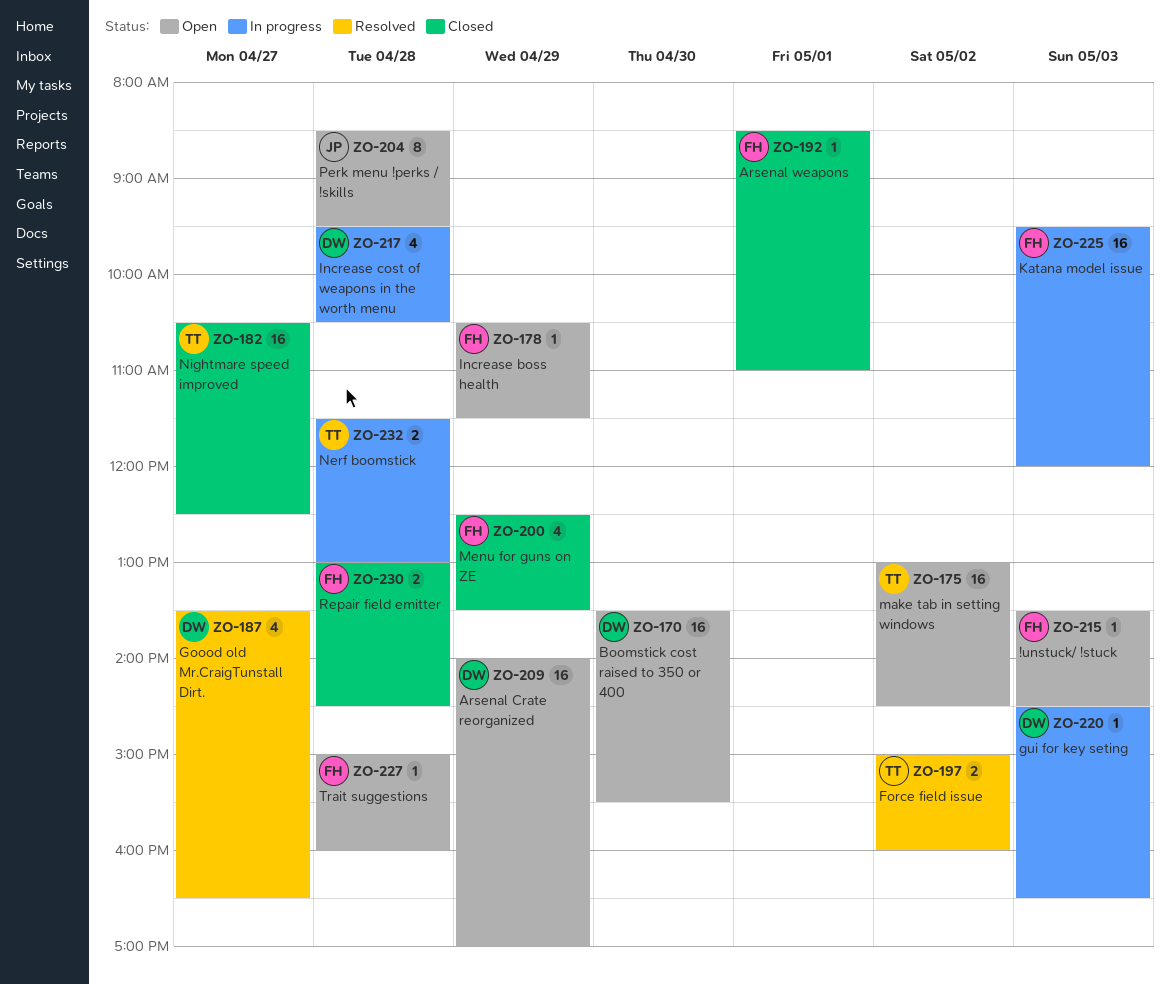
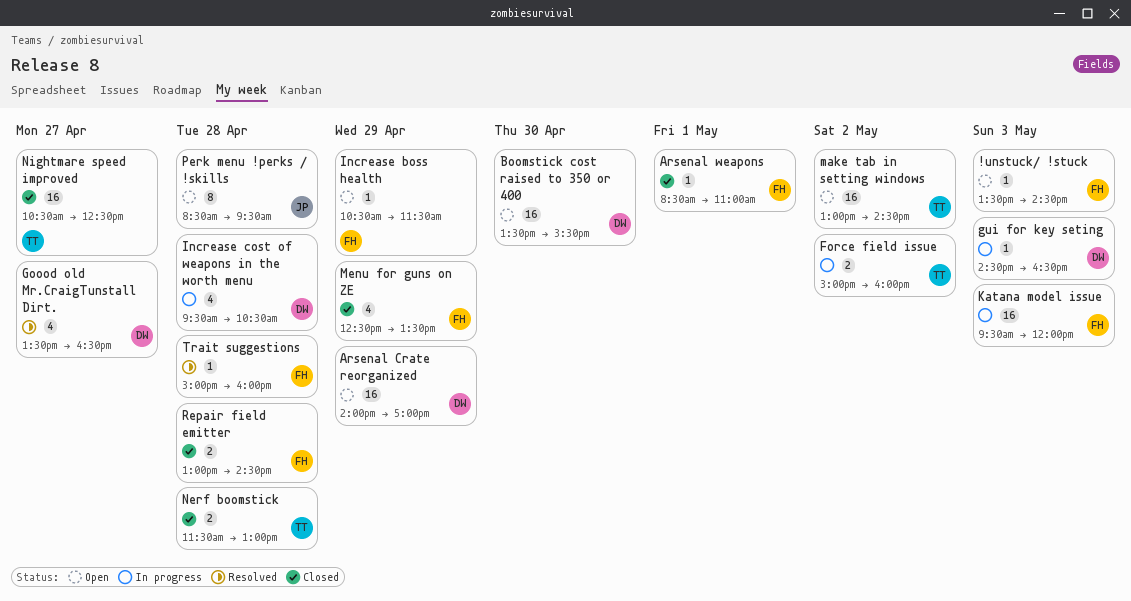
Force field issue, status: Resolved -> In progress
Nerf boomstick, status: In progress -> Closed
Trait suggestions, status: Open -> Resolved

